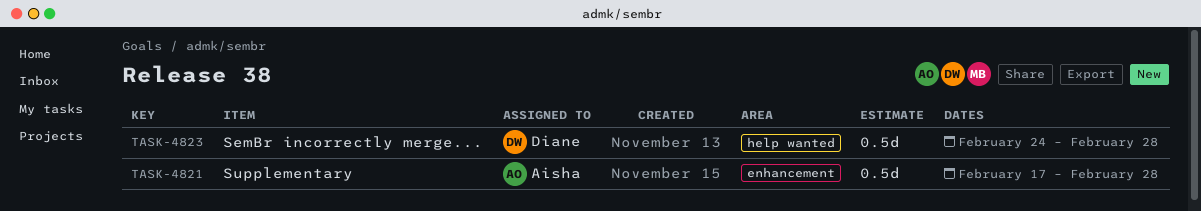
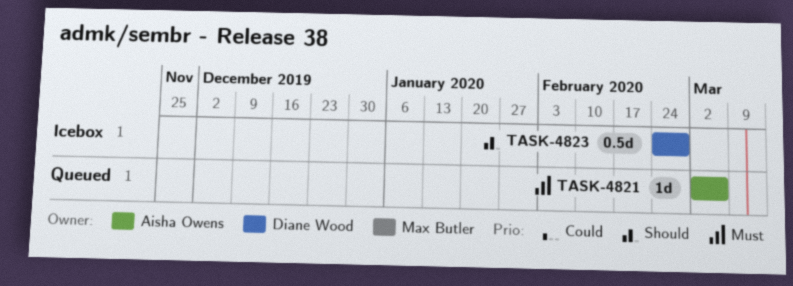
TASK-4821, estimate: 0.5d -> 1d
TASK-4821, start: Feb 17 -> Mar 2
TASK-4821, due: Feb 28 -> Mar 6

